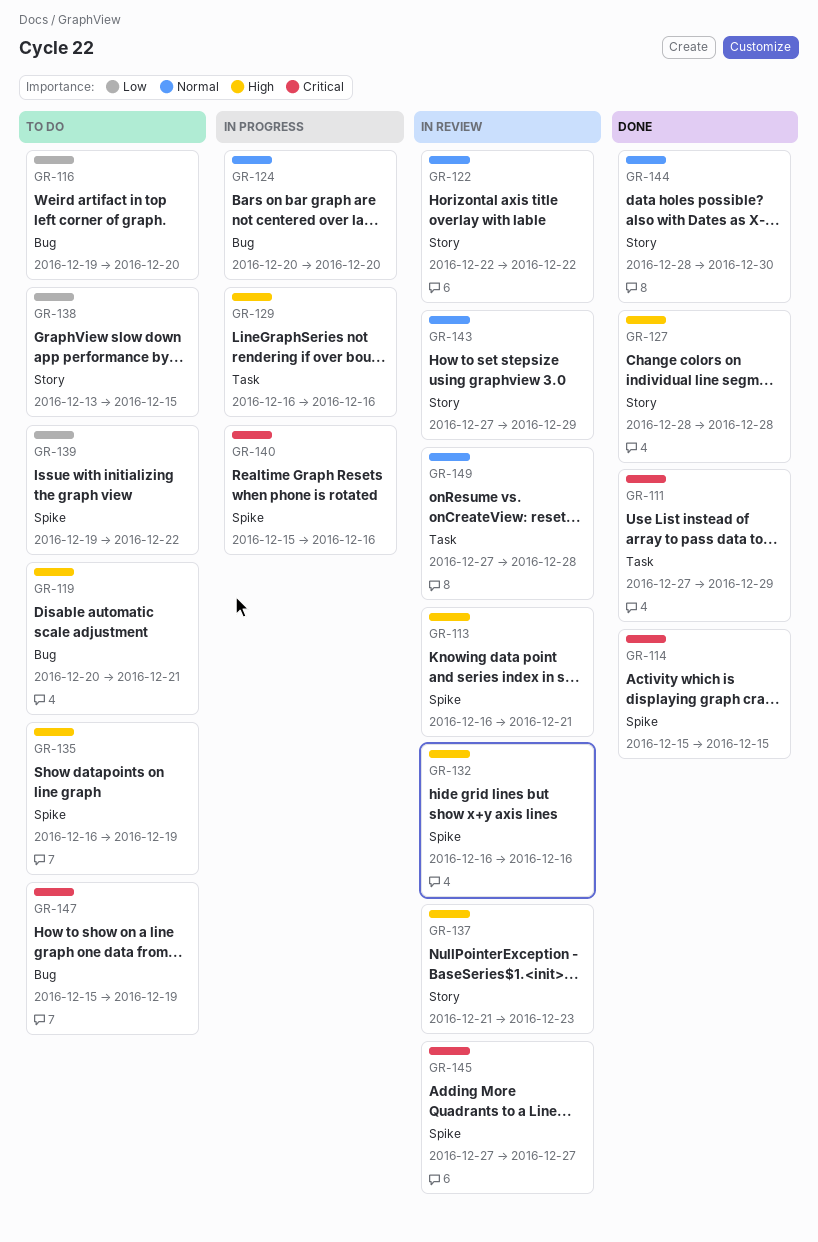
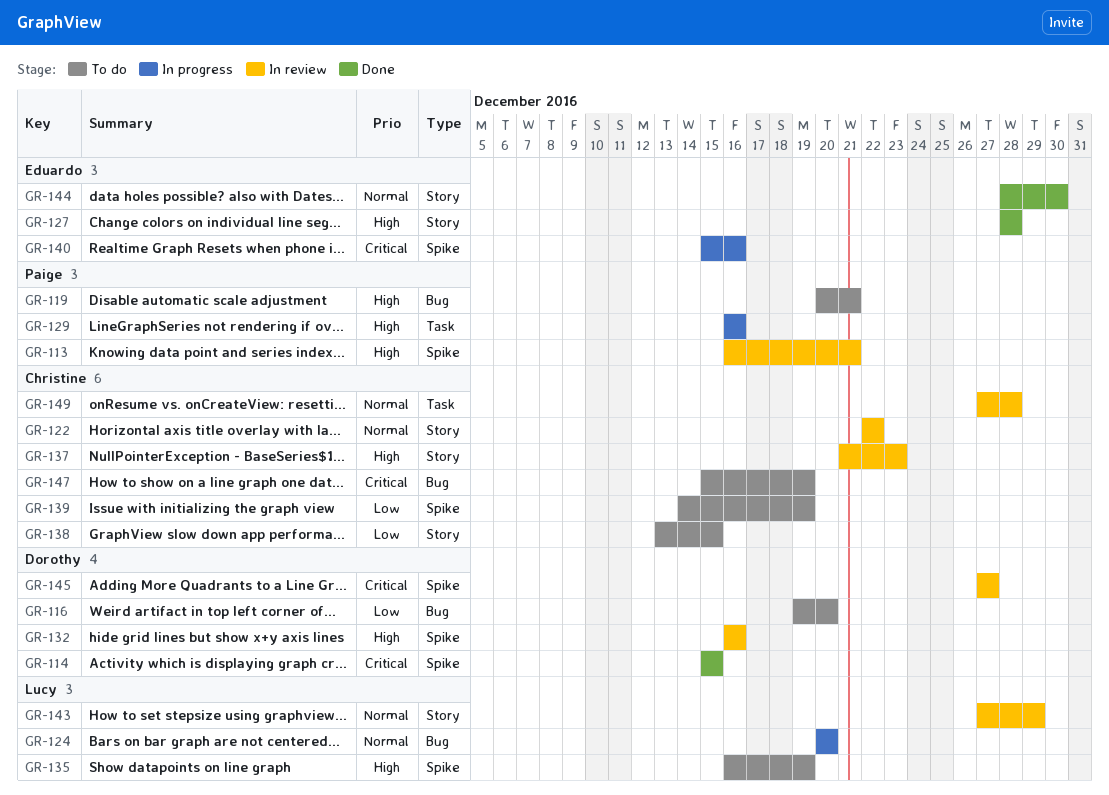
GR-111: present -> none
GR-139, start: Dec 19 -> Dec 14
GR-139, due: Dec 22 -> Dec 19

